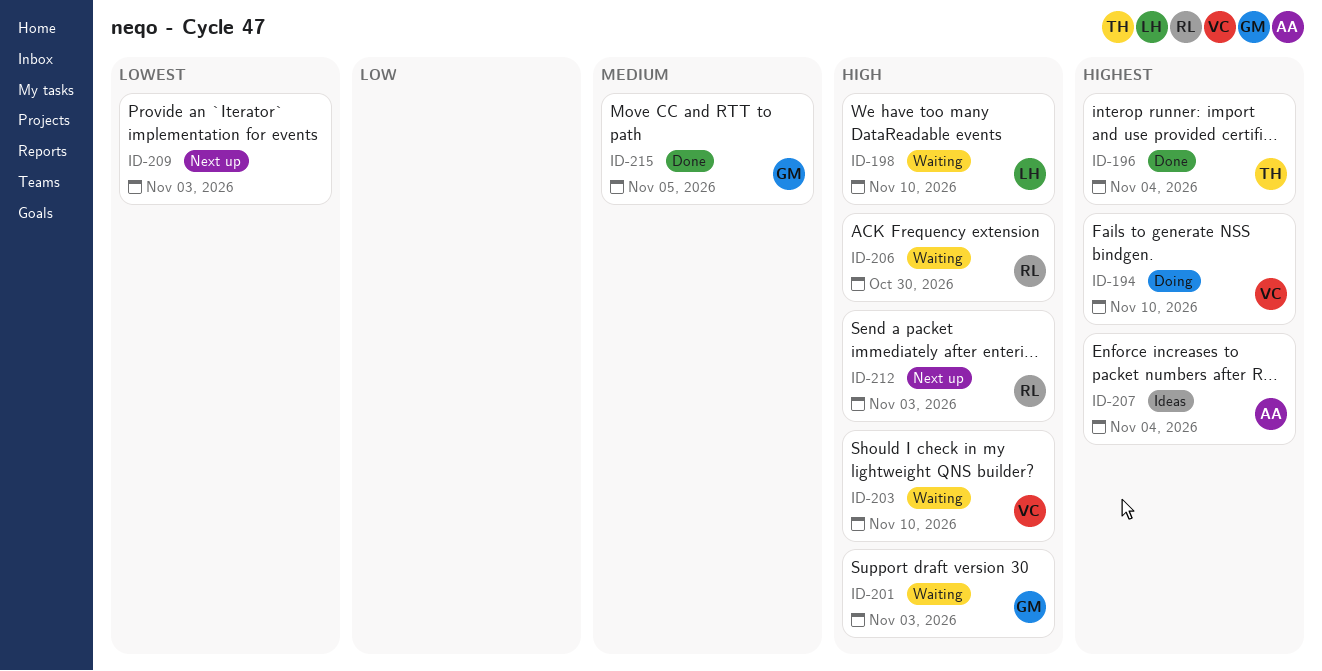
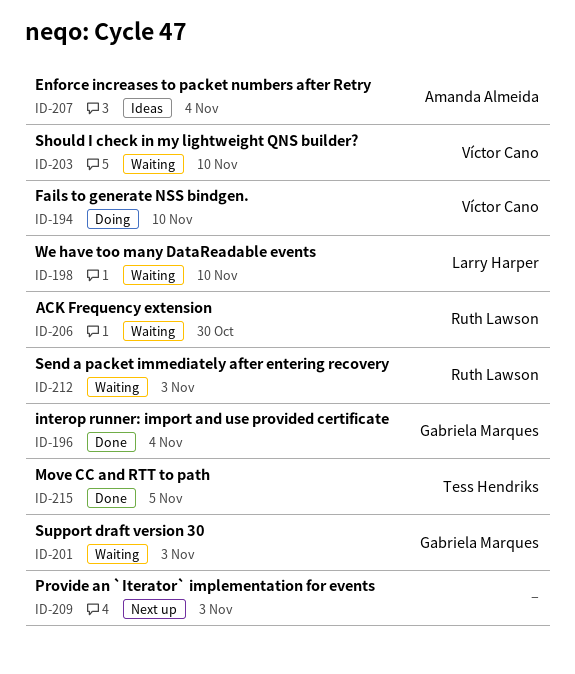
ID-196, owner: Tess Hendriks -> Gabriela Marques
ID-212, status: Next up -> Waiting
ID-215, owner: Gabriela Marques -> Tess Hendriks

